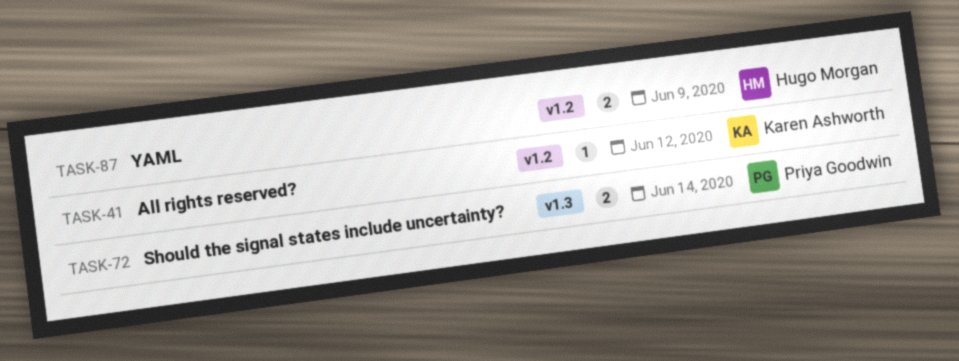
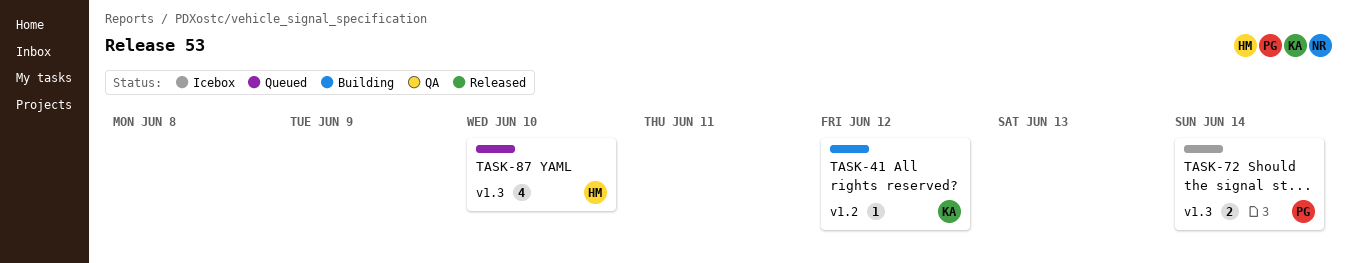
TASK-87, label: v1.2 -> v1.3
TASK-87, estimate: 2 -> 4
TASK-87, due: Jun 9 -> Jun 10

